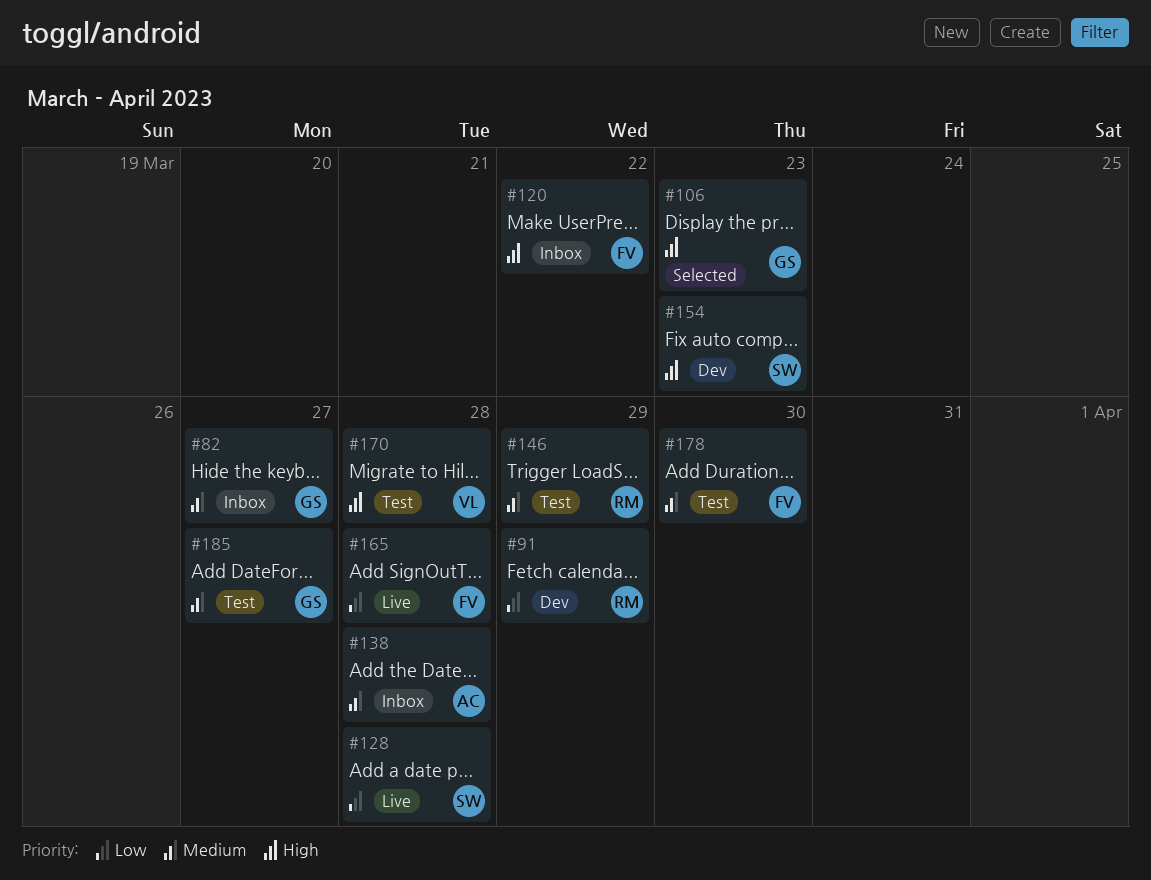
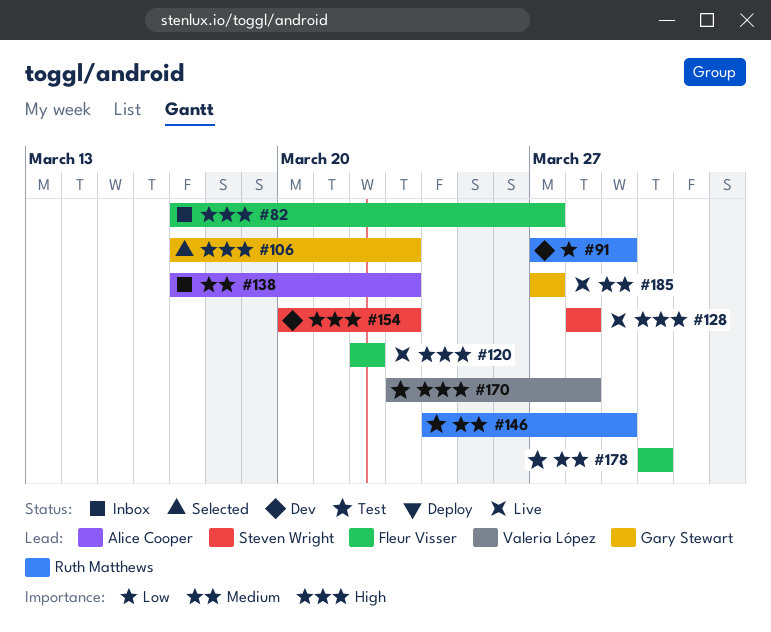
#82, owner: Gary Stewart -> Fleur Visser
#82, priority: Medium -> High
#120, status: Inbox -> Live
#128, priority: Low -> High
#138, due: Mar 28 -> Mar 23
#165: present -> none
#185, status: Test -> Live

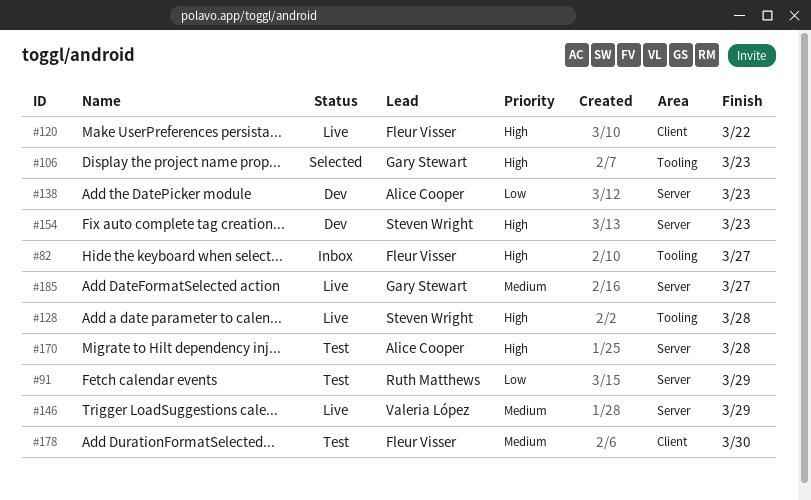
#91, status: Dev -> Test
#138, status: Inbox -> Dev
#138, priority: Medium -> Low
#146, status: Test -> Live
#146, owner: Ruth Matthews -> Valeria López
#170, owner: Valeria López -> Alice Cooper

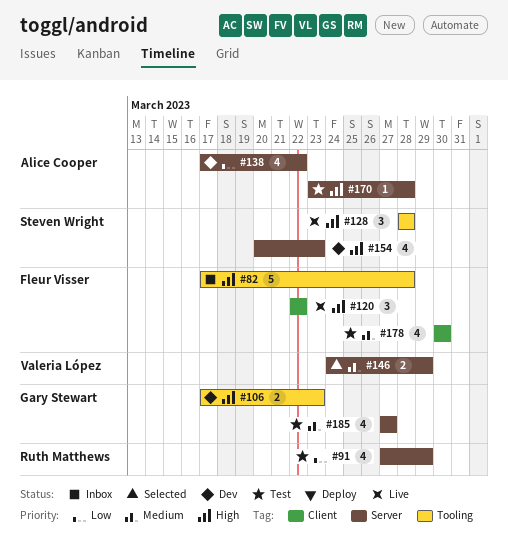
#82, due: Mar 27 -> Mar 28
#106, status: Selected -> Dev
#138, due: Mar 23 -> Mar 22
#146, status: Live -> Selected
#185, status: Live -> Test

